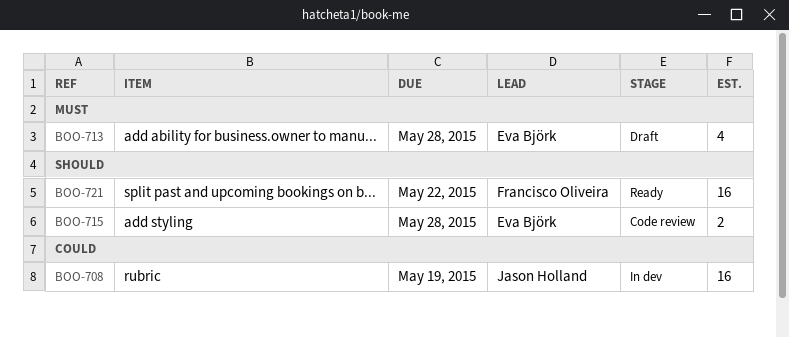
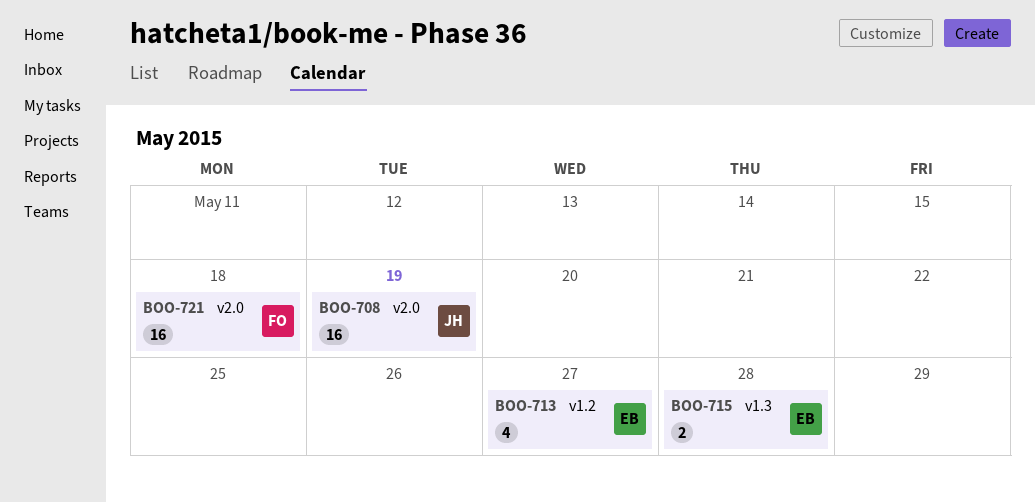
BOO-713, due: May 28 -> May 27
BOO-721, due: May 22 -> May 18

